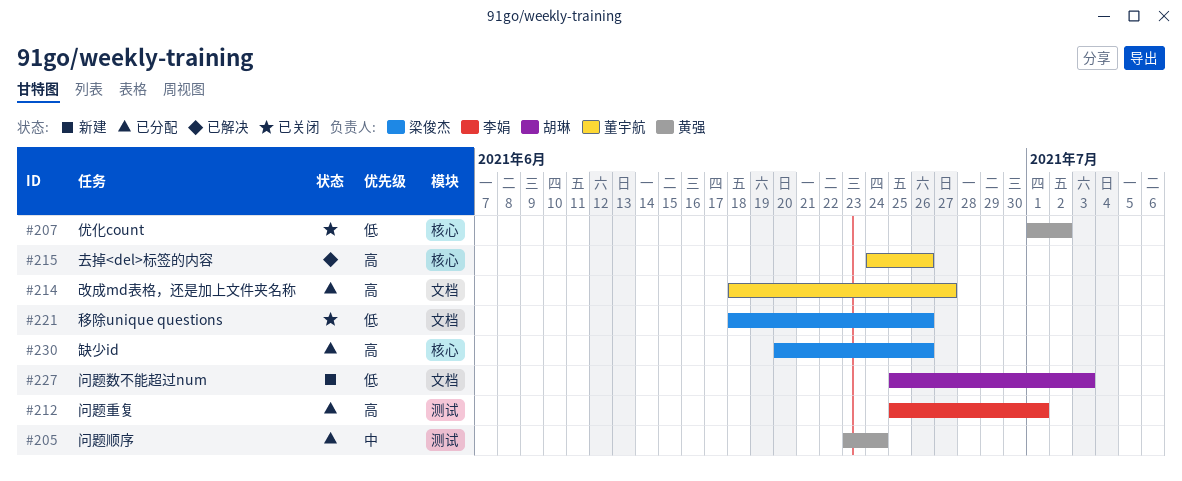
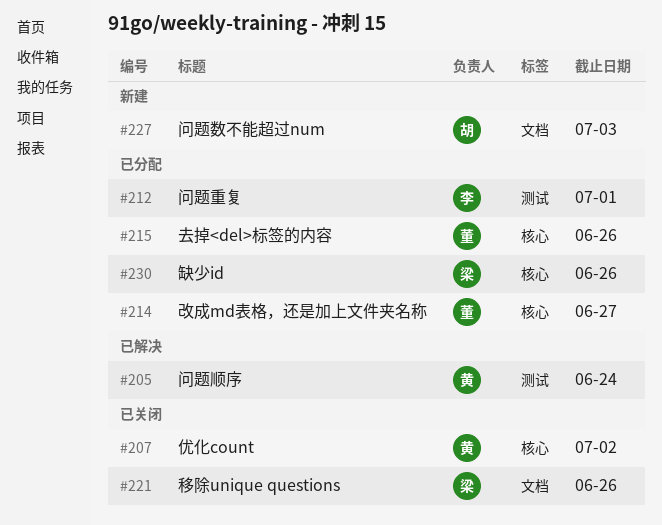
#205, status: 已分配 -> 已解决
#214, label: 文档 -> 核心
#215, status: 已解决 -> 已分配

